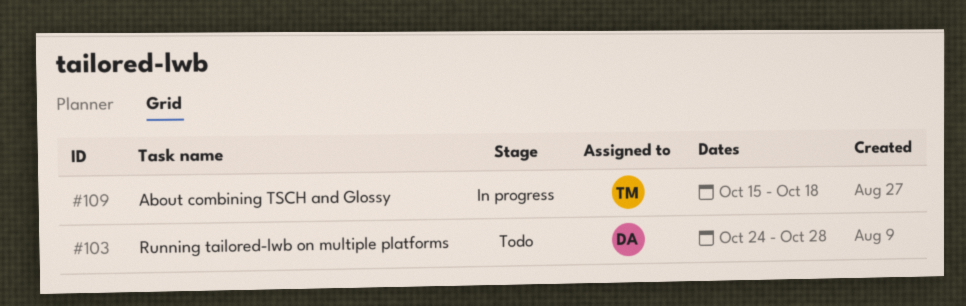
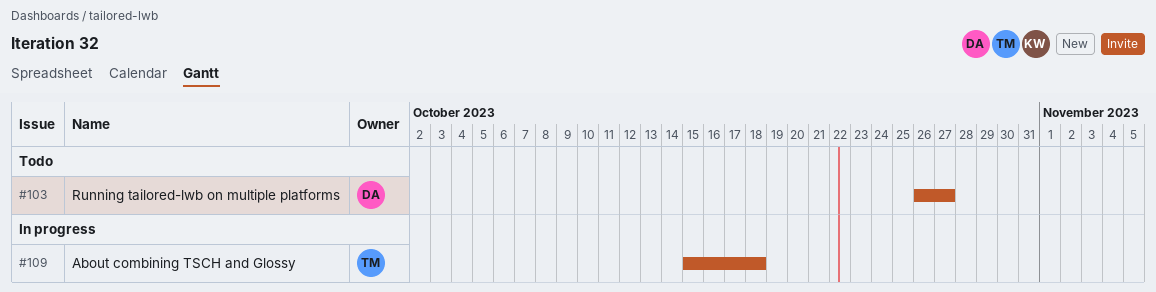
#103, start: Oct 24 -> Oct 26
#103, due: Oct 28 -> Oct 27

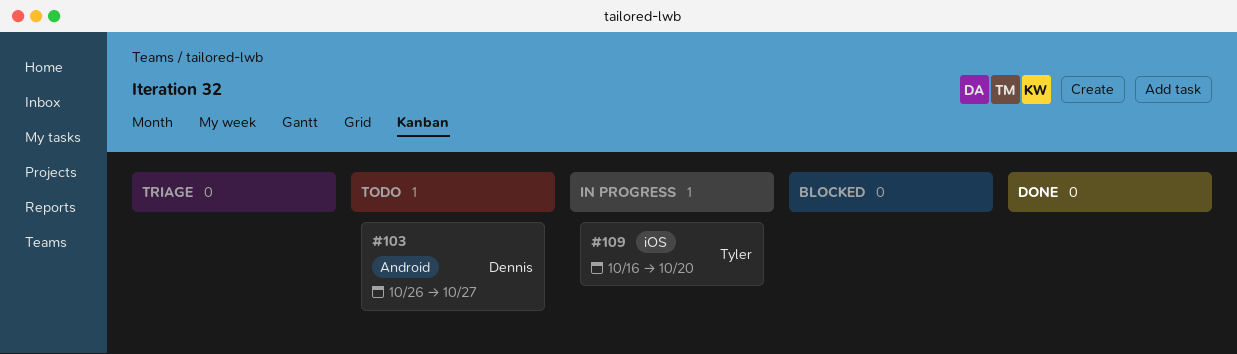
#109, start: Oct 15 -> Oct 16
#109, due: Oct 18 -> Oct 20

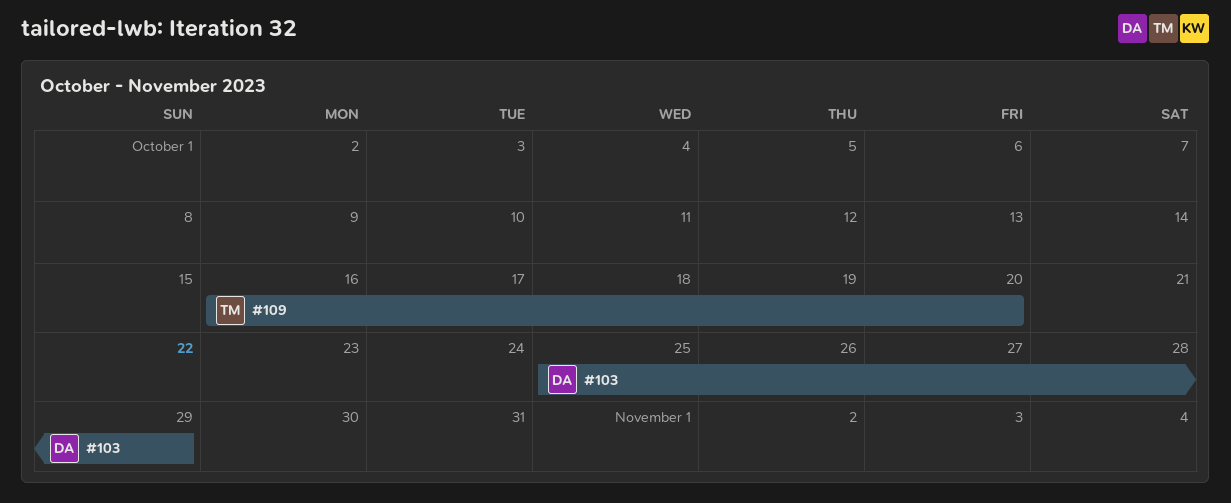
#103, start: Oct 26 -> Oct 25
#103, due: Oct 27 -> Oct 29

